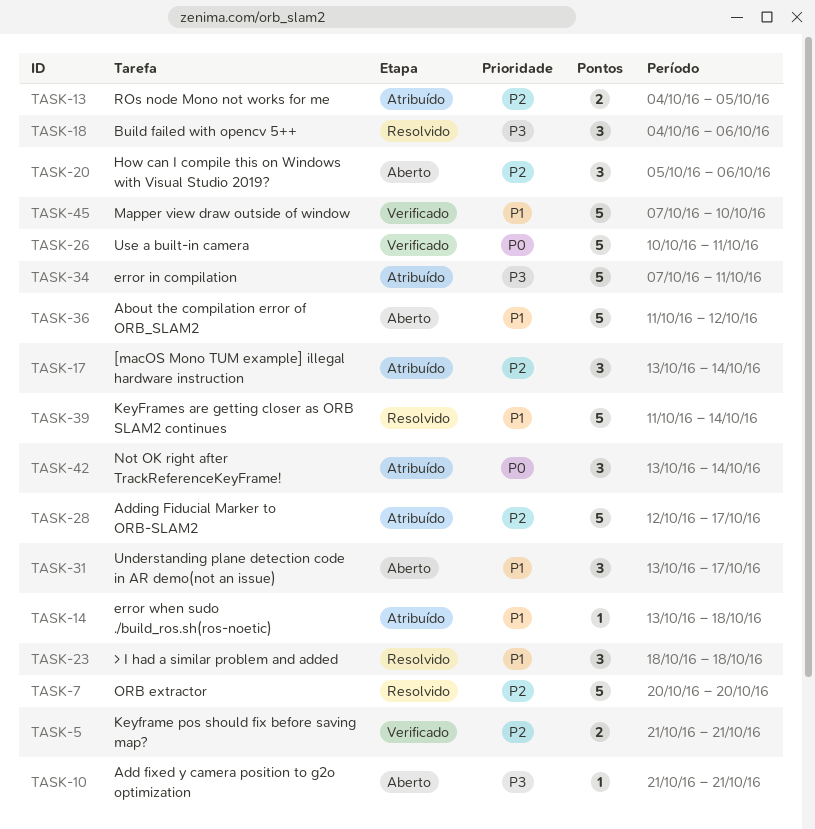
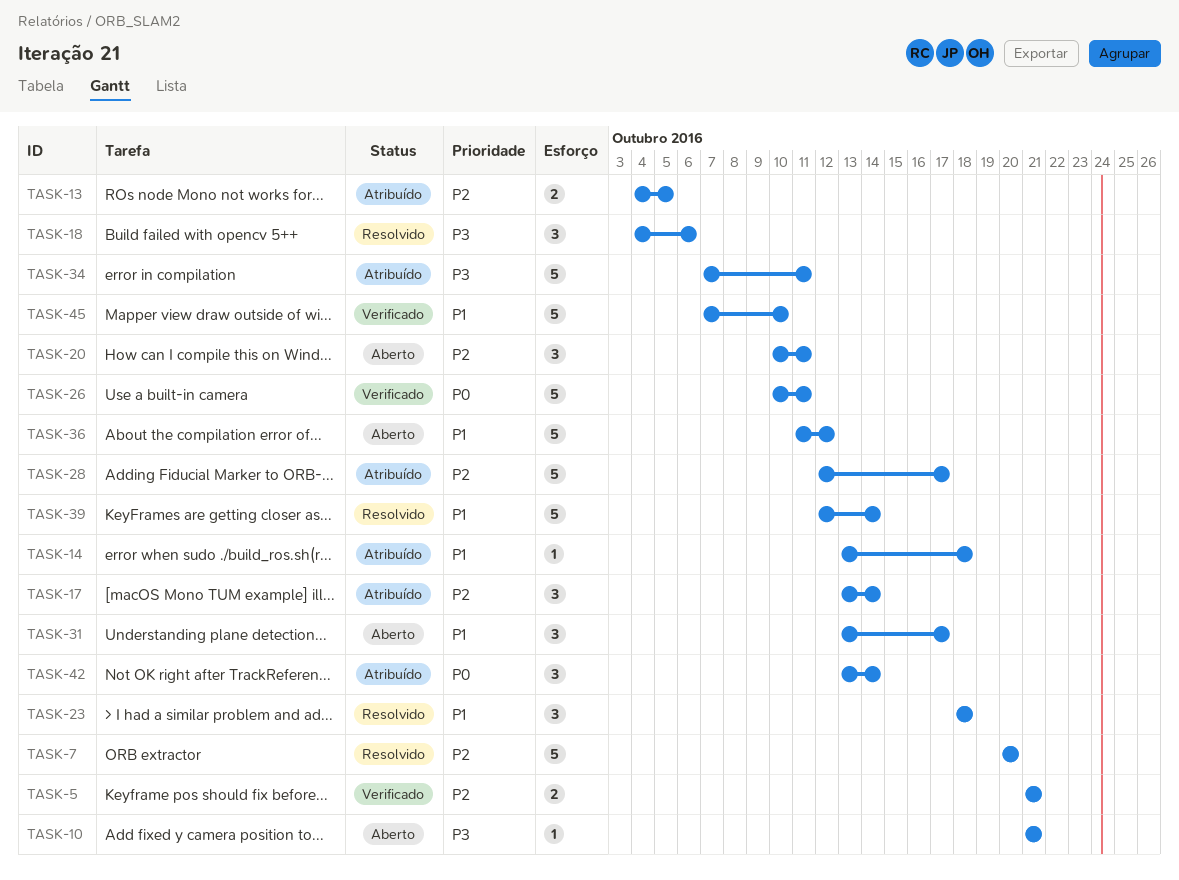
TASK-20, start: Oct 5 -> Oct 10
TASK-20, due: Oct 6 -> Oct 11
TASK-39, start: Oct 11 -> Oct 12

